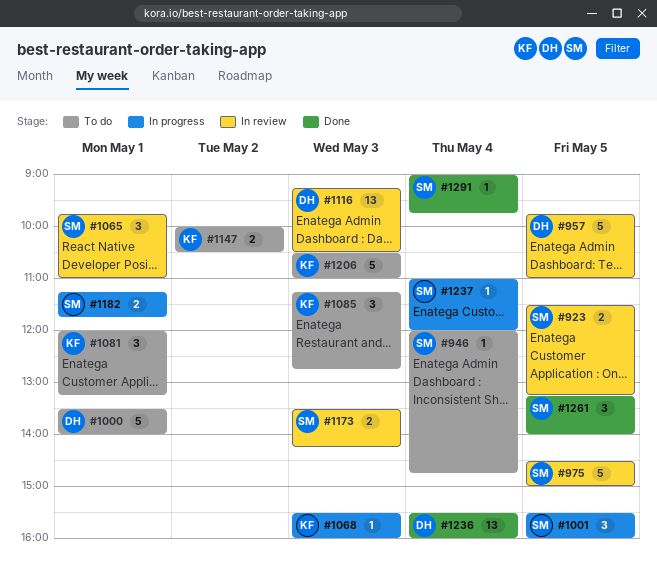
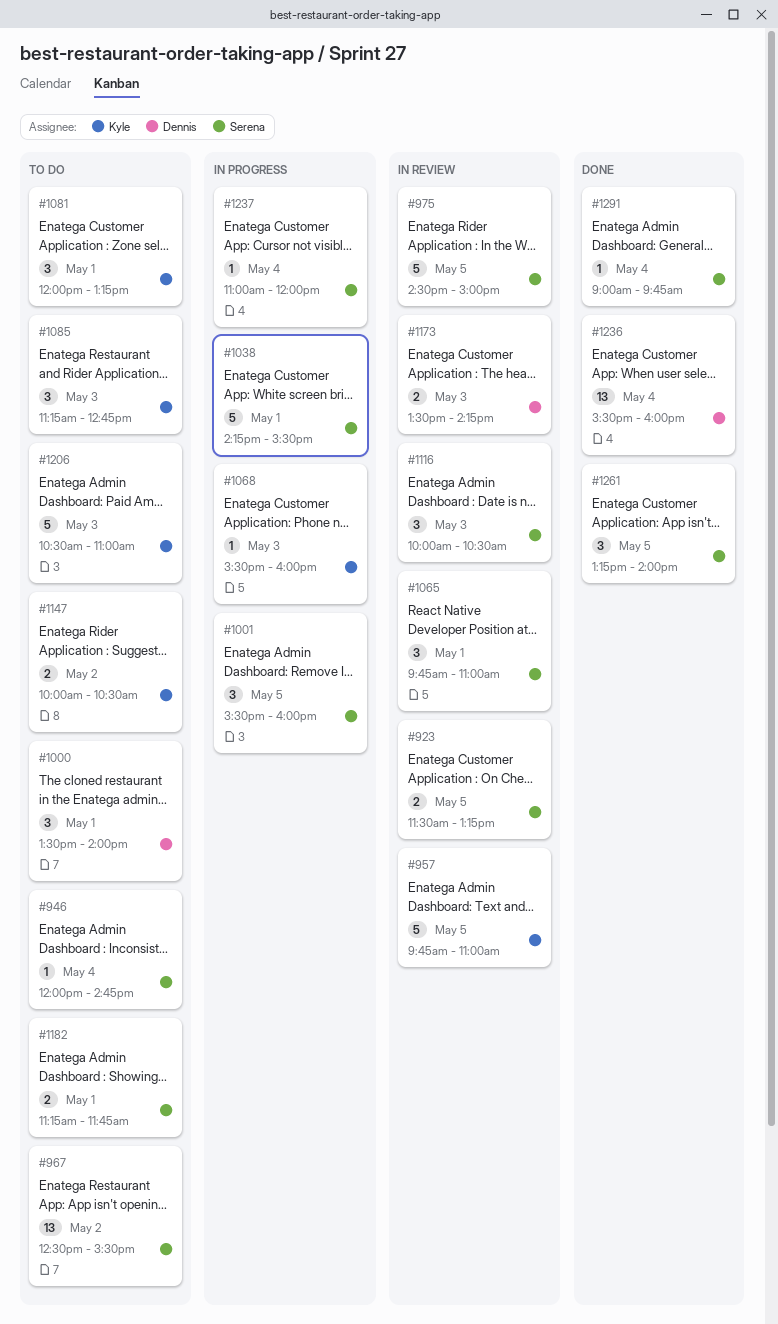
#957, owner: Dennis -> Kyle
#967: none -> present
#1000, estimate: 5 -> 3
#1038: none -> present
#1116, owner: Dennis -> Serena
#1116, estimate: 13 -> 3
#1116, begins: 09:15 -> 10:00
#1173, owner: Serena -> Dennis
#1182, status: In progress -> To do

